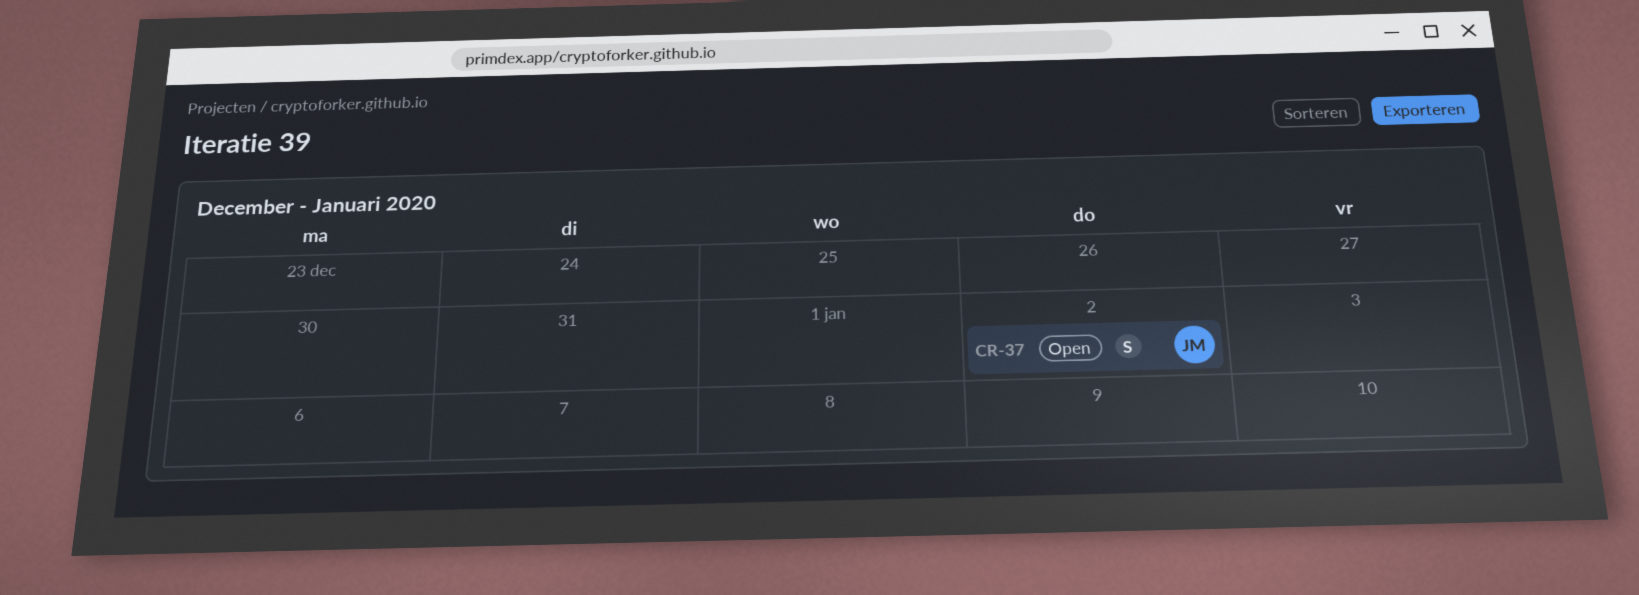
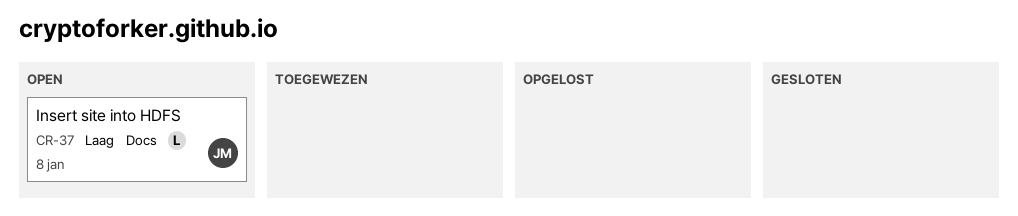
CR-37, estimate: S -> L
CR-37, due: Jan 2 -> Jan 8

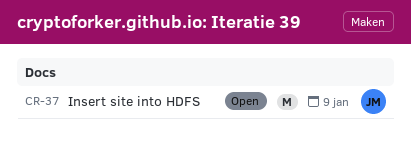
CR-37, estimate: L -> M
CR-37, due: Jan 8 -> Jan 9

